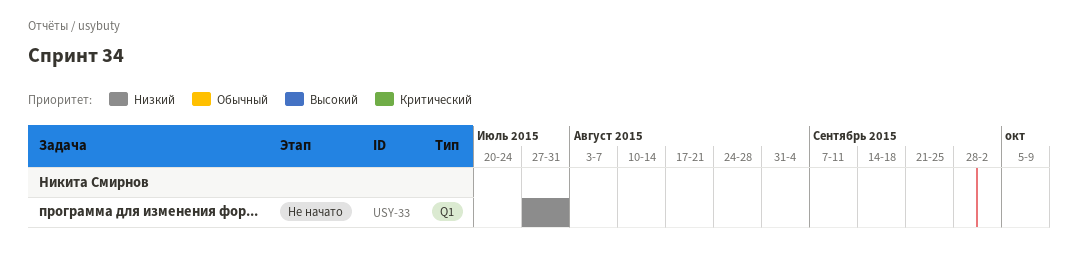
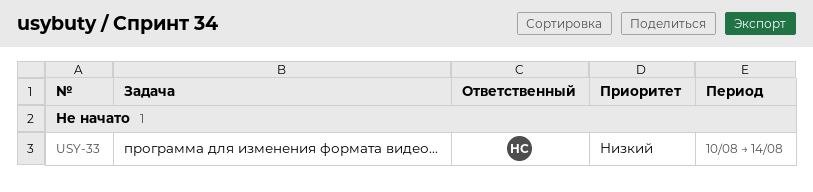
USY-33, start: Jul 27 -> Aug 10
USY-33, due: Jul 31 -> Aug 14

